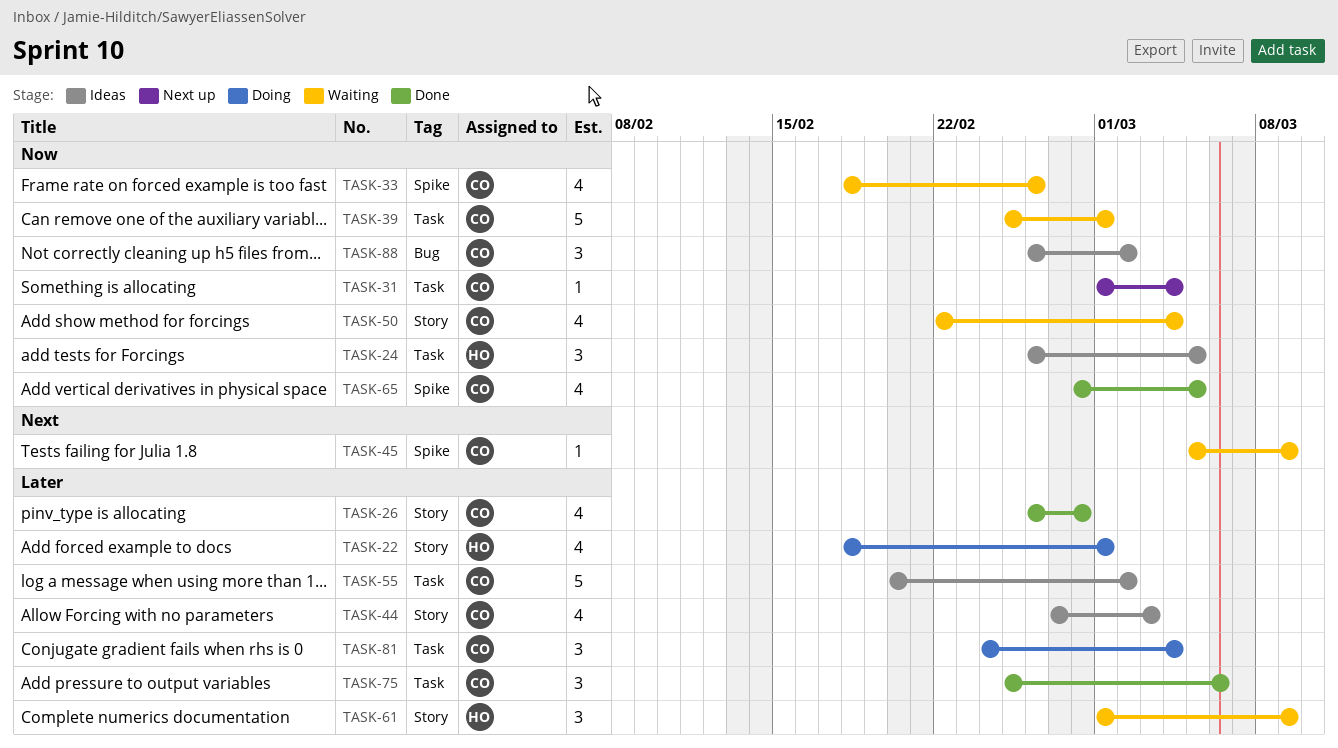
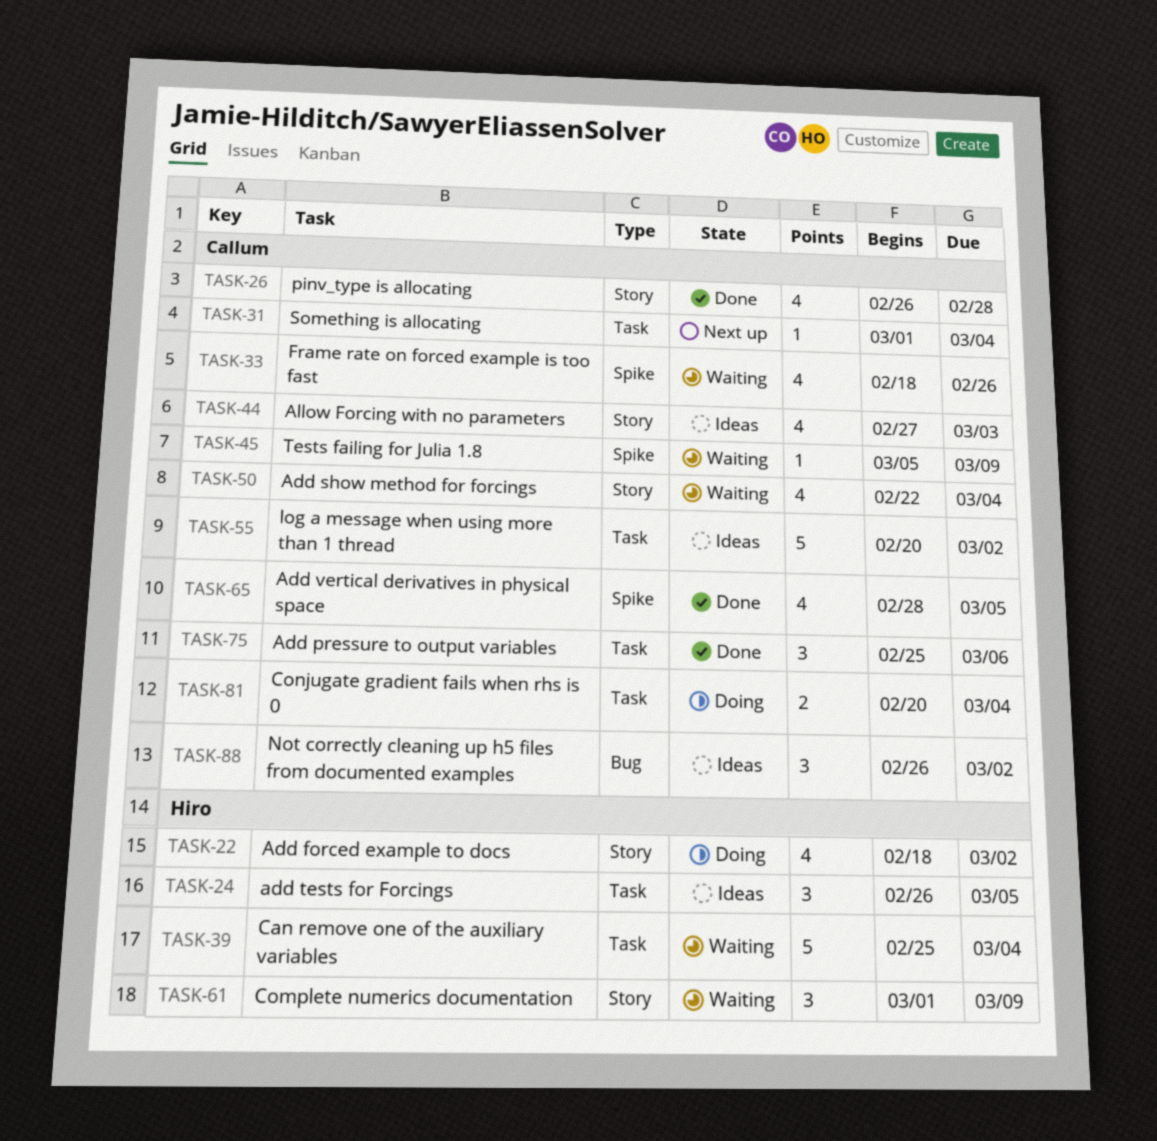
TASK-22, due: Mar 1 -> Mar 2
TASK-39, owner: Callum -> Hiro
TASK-39, due: Mar 1 -> Mar 4
TASK-81, estimate: 3 -> 2
TASK-81, start: Feb 24 -> Feb 20

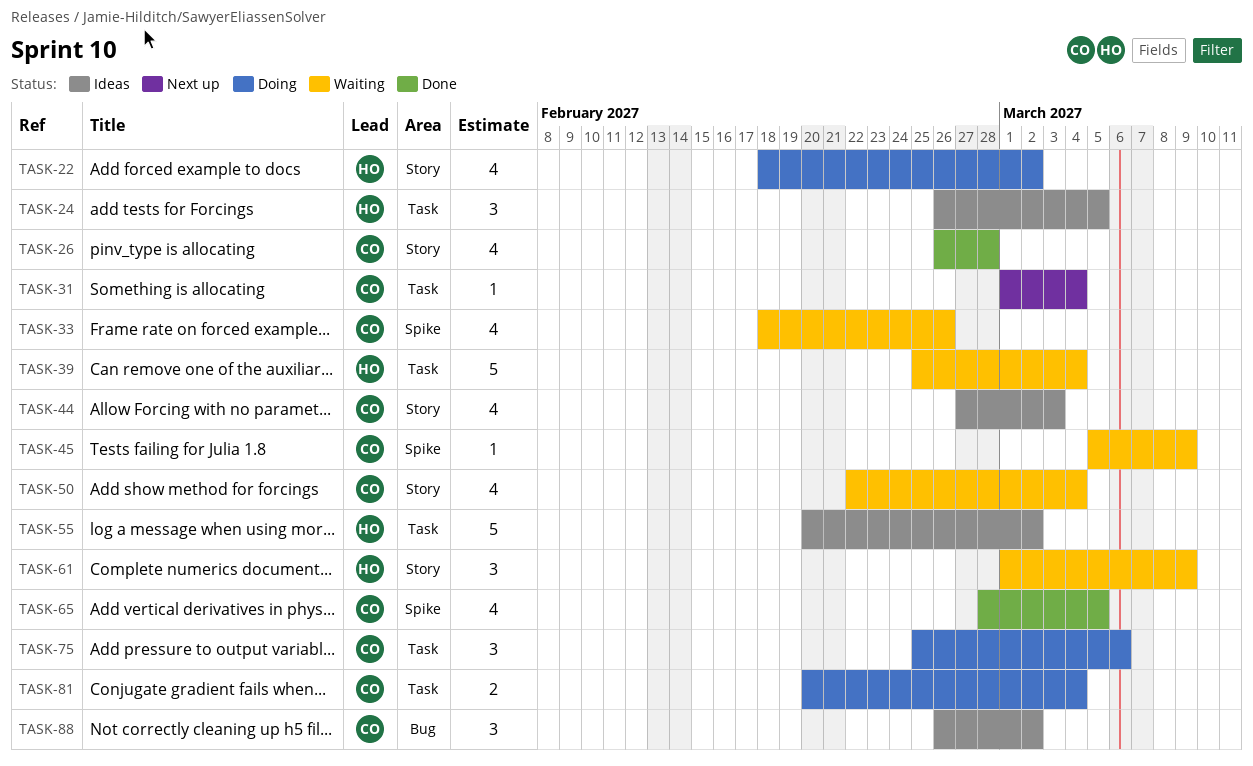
TASK-55, owner: Callum -> Hiro
TASK-75, status: Done -> Doing

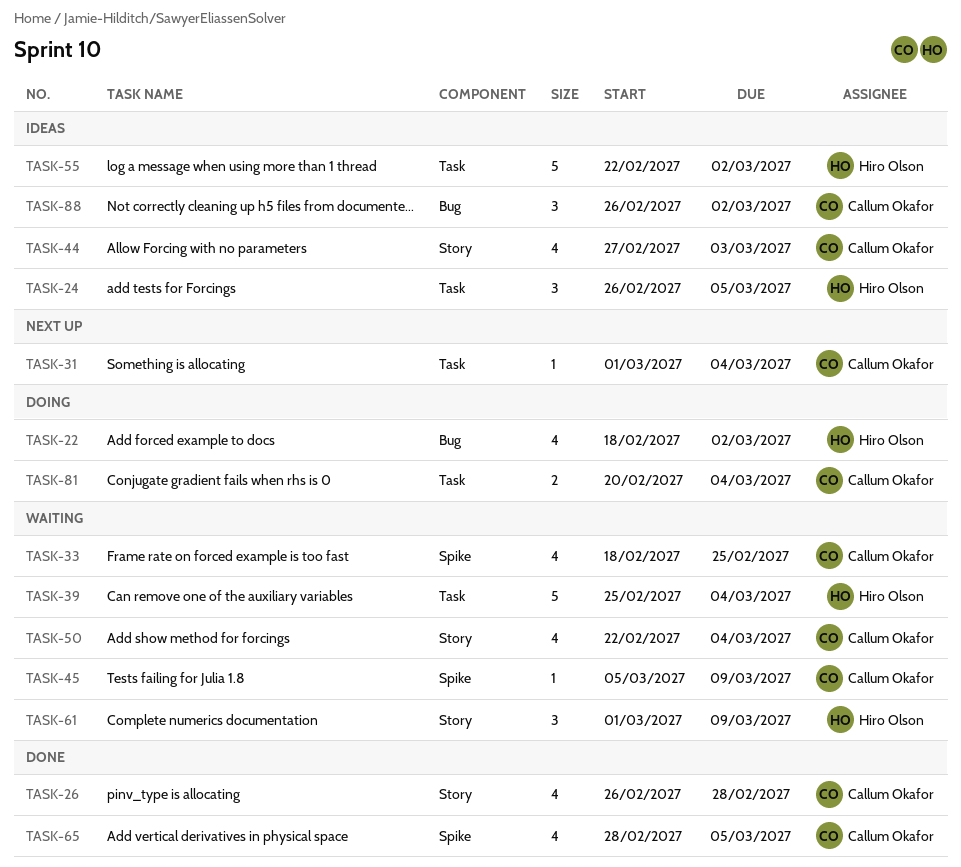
TASK-22, label: Story -> Bug
TASK-33, due: Feb 26 -> Feb 25
TASK-55, start: Feb 20 -> Feb 22
TASK-75: present -> none

